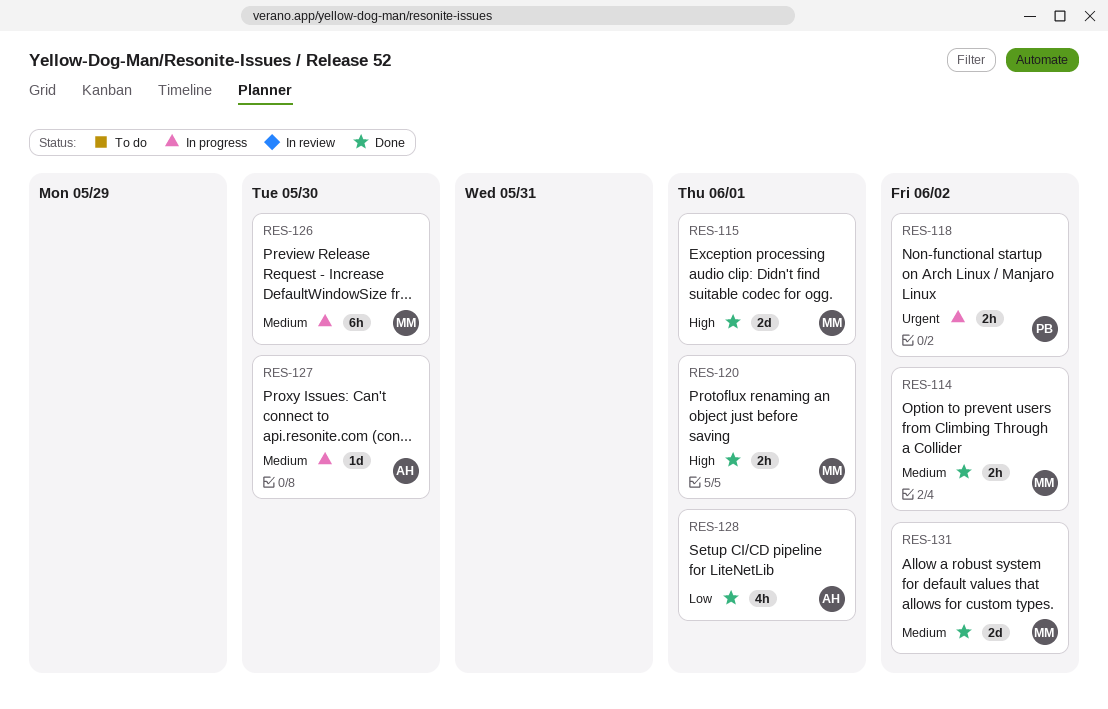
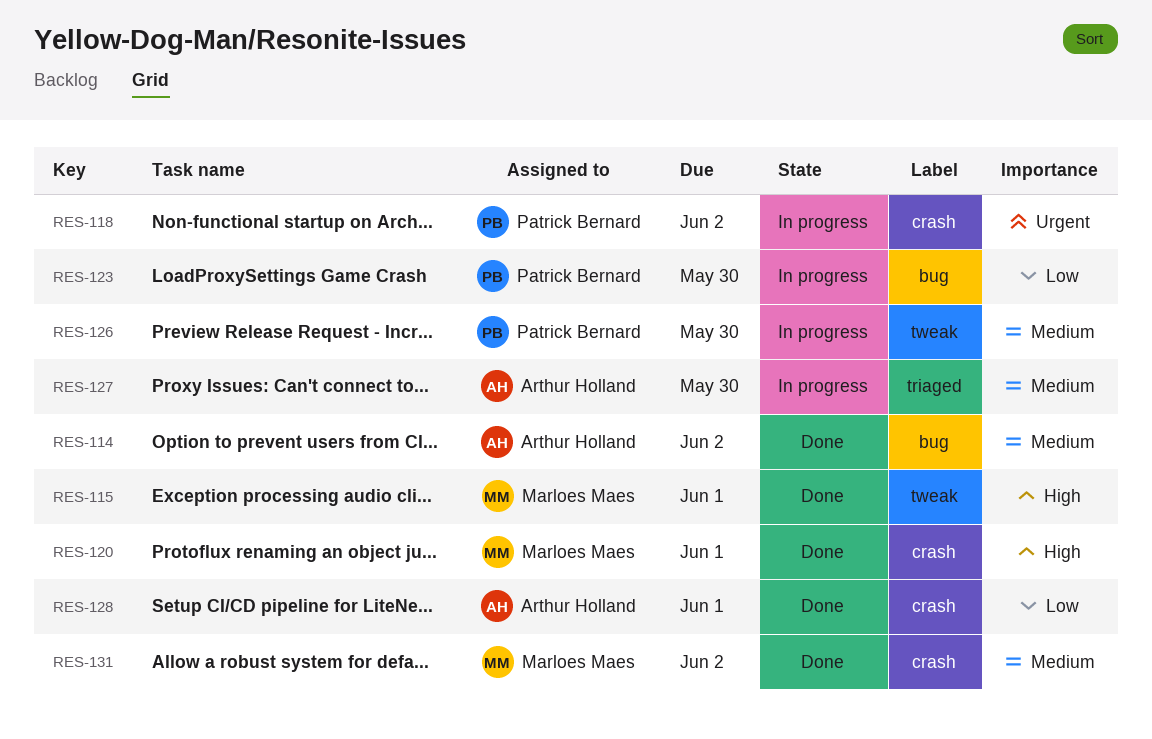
RES-114, owner: Marloes Maes -> Arthur Holland
RES-123: none -> present
RES-126, owner: Marloes Maes -> Patrick Bernard

